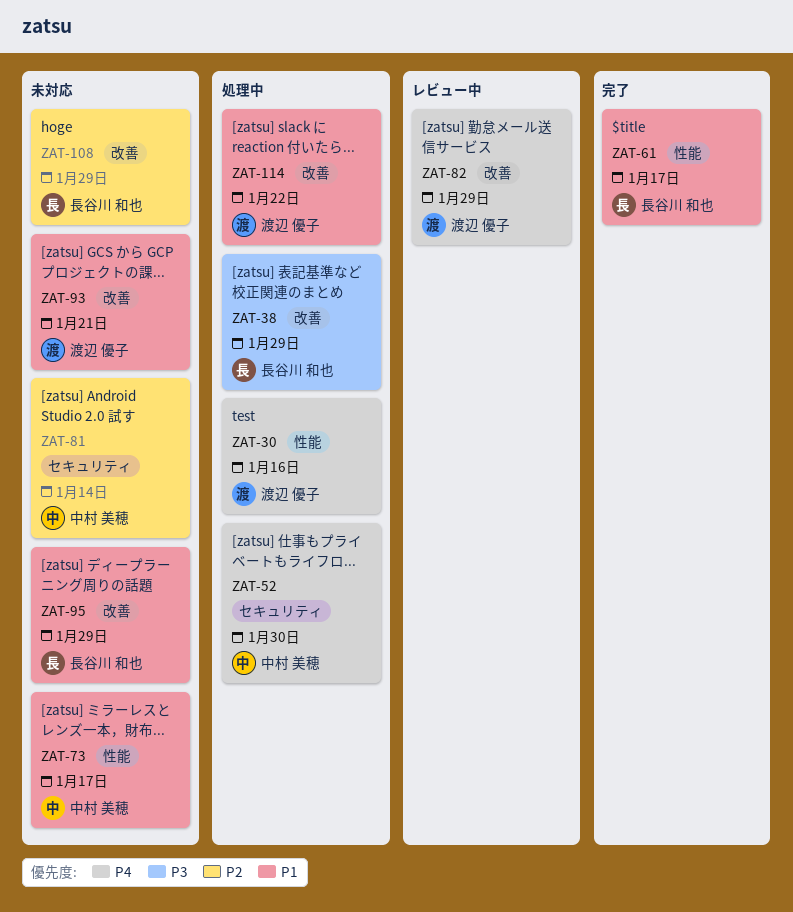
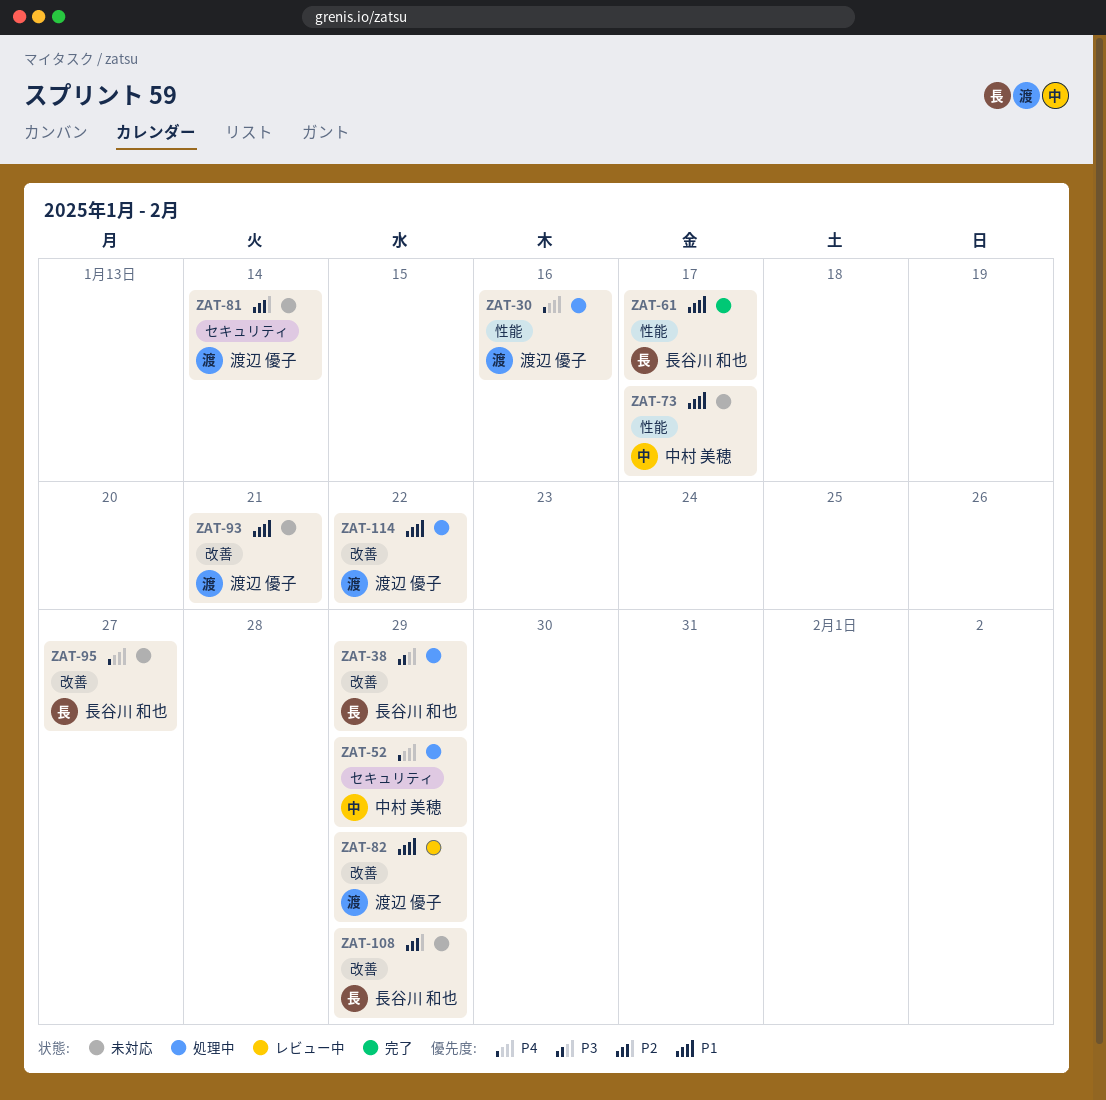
ZAT-52, due: Jan 30 -> Jan 29
ZAT-81, owner: 中村 美穂 -> 渡辺 優子
ZAT-82, priority: P4 -> P1
ZAT-95, priority: P1 -> P4
ZAT-95, due: Jan 29 -> Jan 27

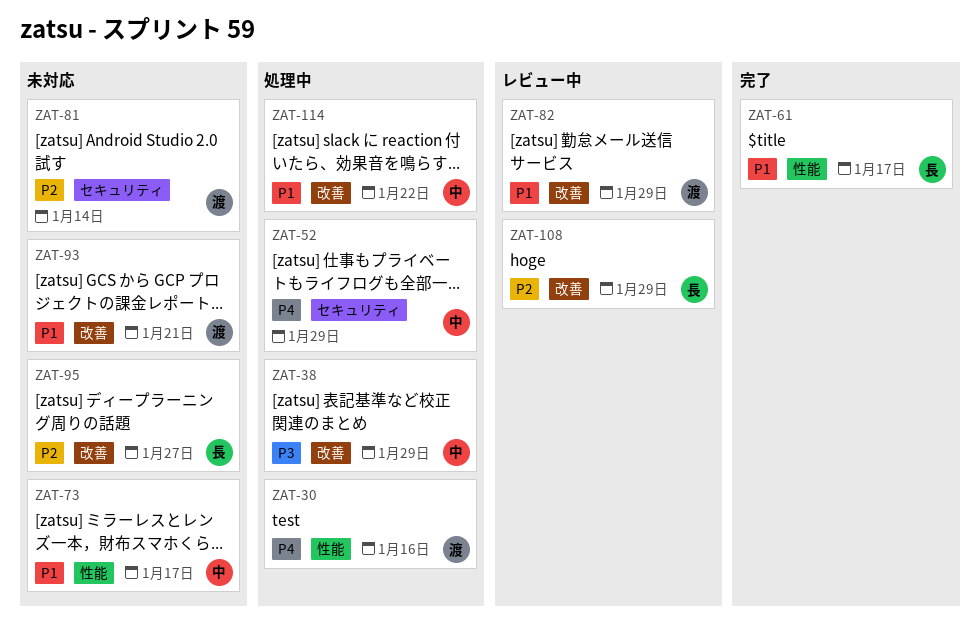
ZAT-38, owner: 長谷川 和也 -> 中村 美穂
ZAT-95, priority: P4 -> P2
ZAT-108, status: 未対応 -> レビュー中
ZAT-114, owner: 渡辺 優子 -> 中村 美穂

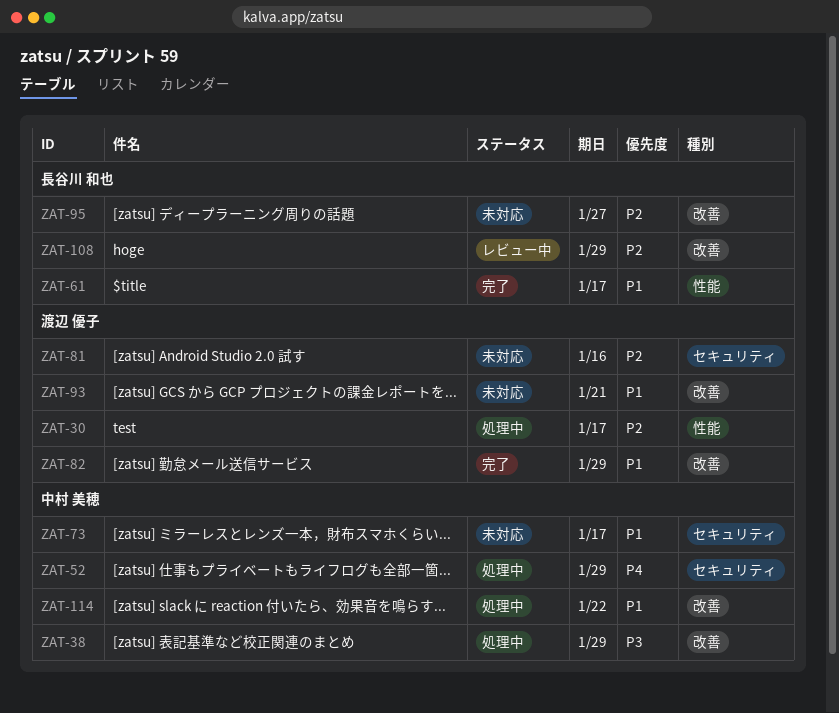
ZAT-30, priority: P4 -> P2
ZAT-30, due: Jan 16 -> Jan 17
ZAT-73, label: 性能 -> セキュリティ
ZAT-81, due: Jan 14 -> Jan 16
ZAT-82, status: レビュー中 -> 完了

